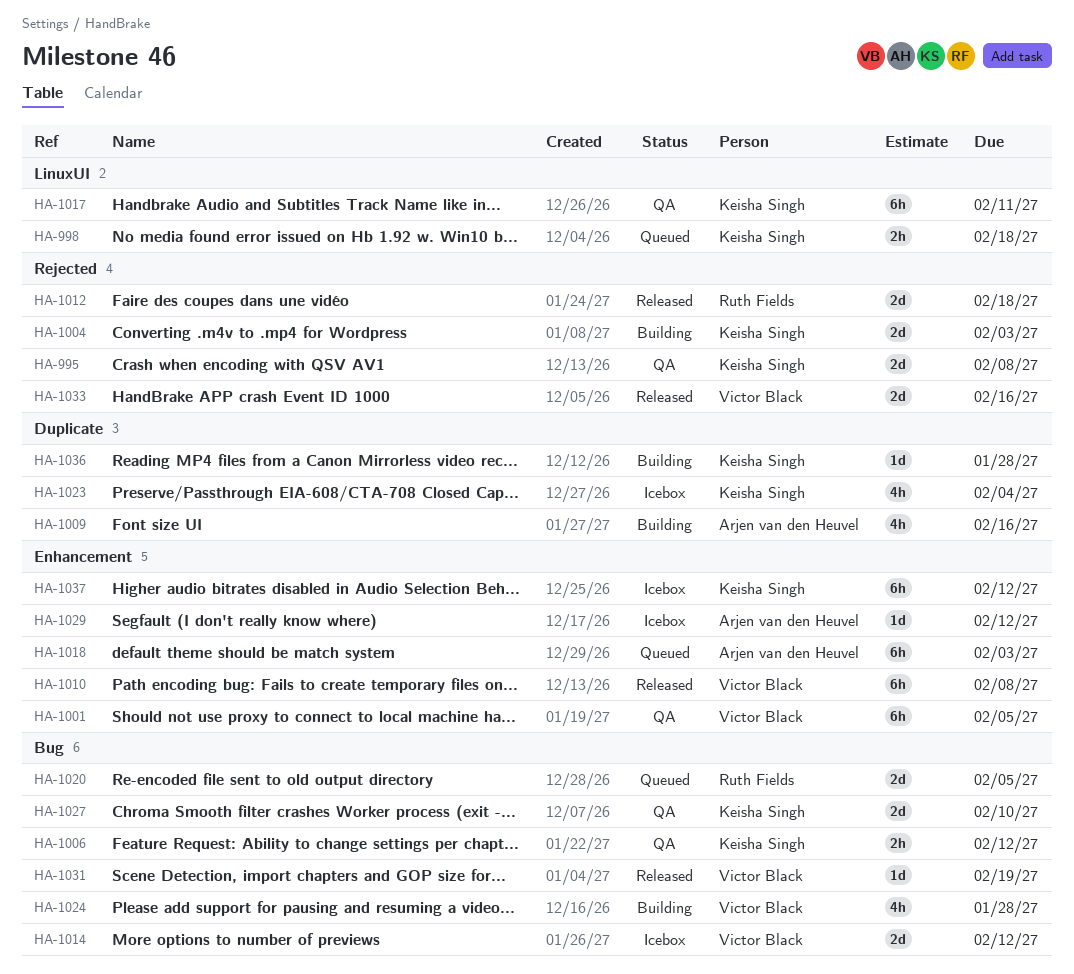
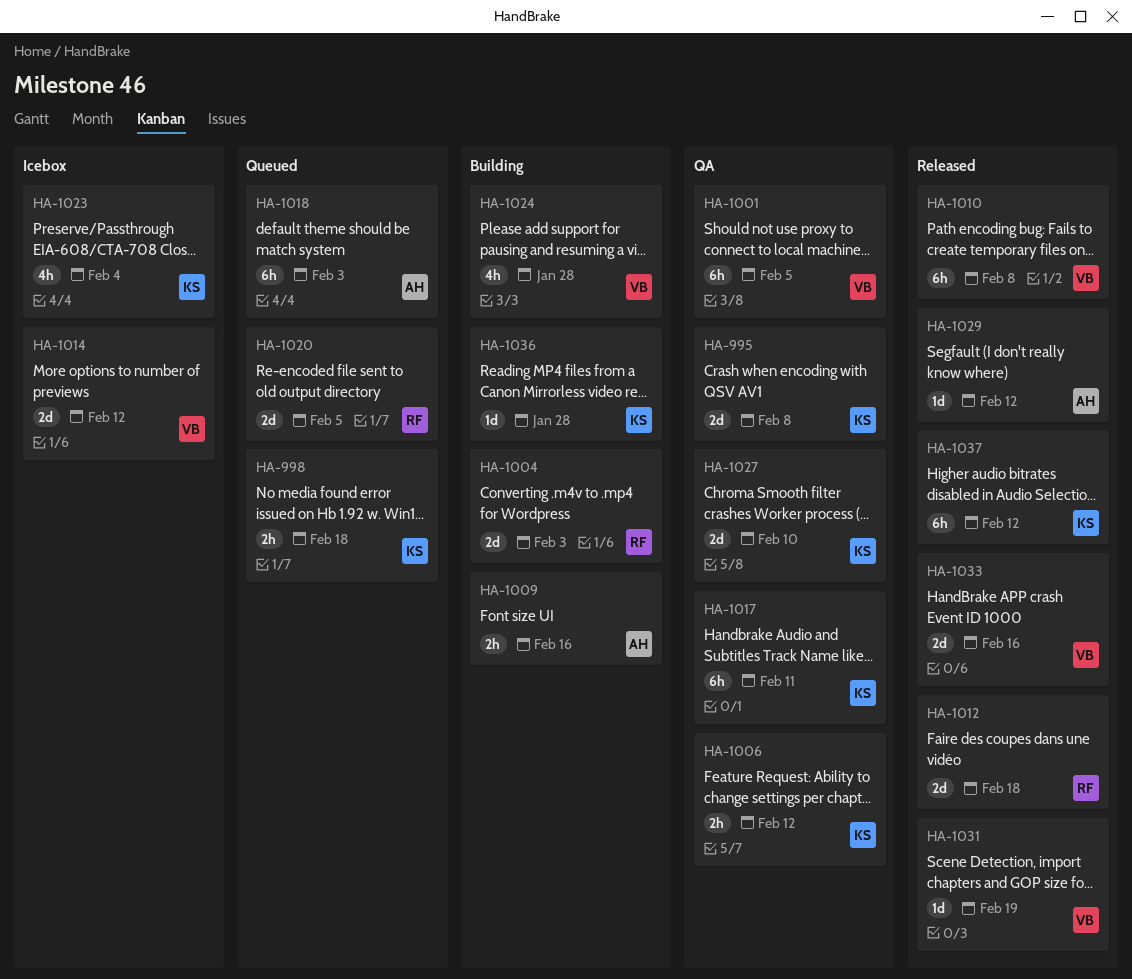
HA-1004, owner: Keisha Singh -> Ruth Fields
HA-1009, estimate: 4h -> 2h
HA-1029, status: Icebox -> Released
HA-1037, status: Icebox -> Released

